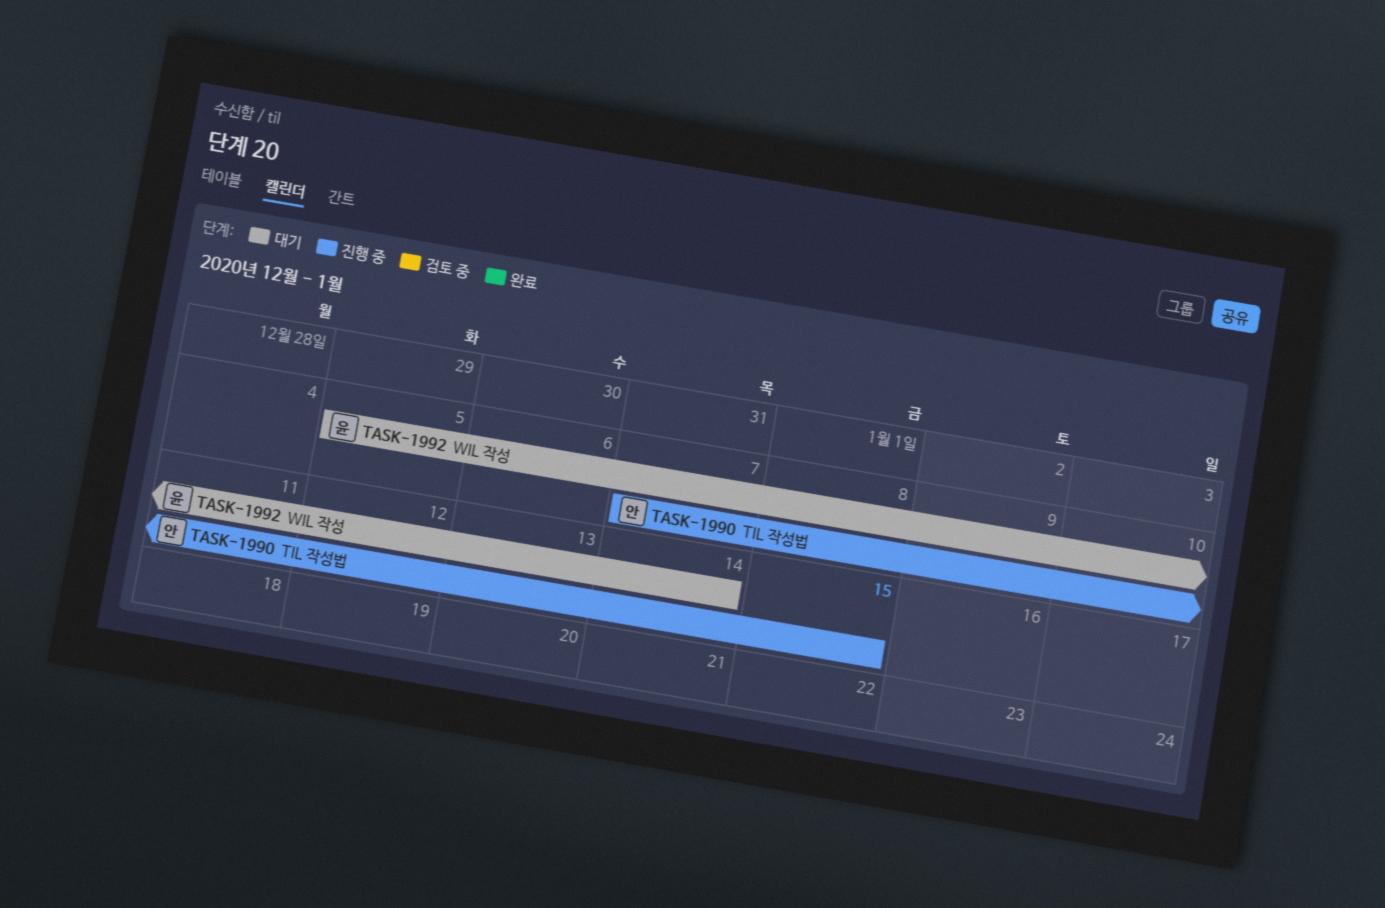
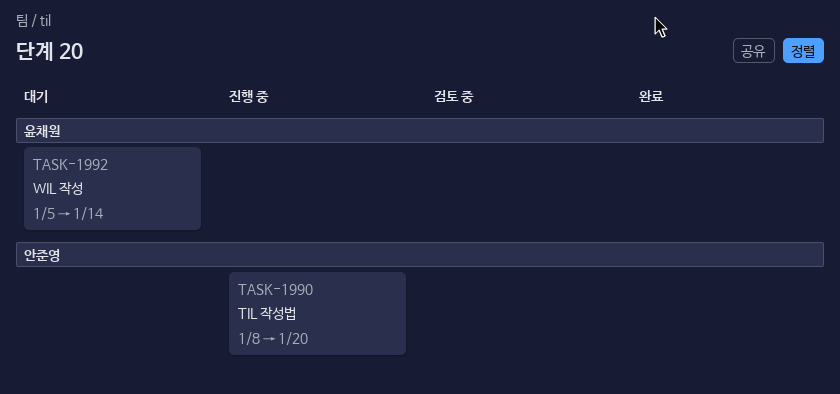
TASK-1990, start: Jan 7 -> Jan 8
TASK-1990, due: Jan 15 -> Jan 20

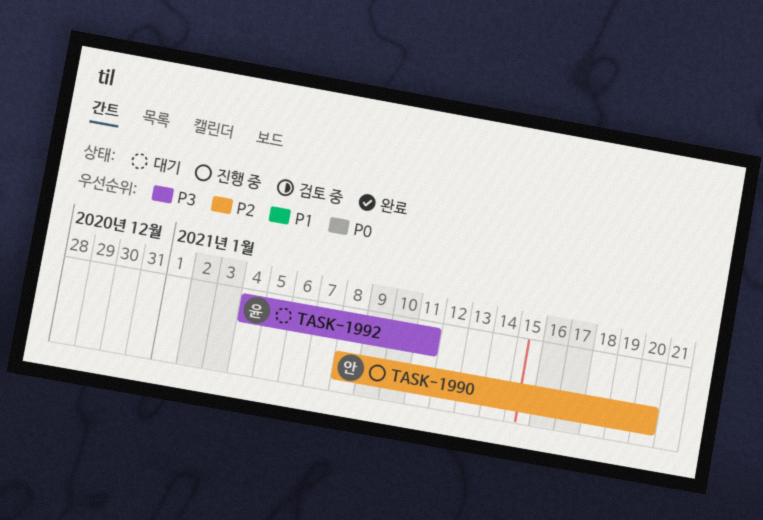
TASK-1992, start: Jan 5 -> Jan 4
TASK-1992, due: Jan 14 -> Jan 11

